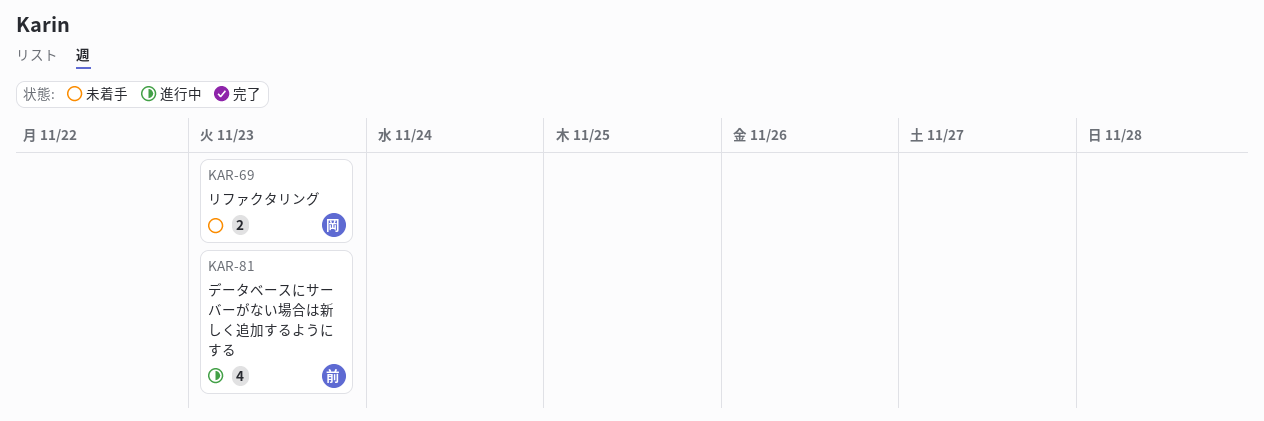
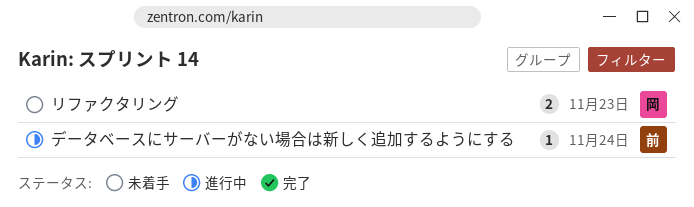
データベースにサーバーがない場合は新しく追加するようにする, estimate: 4 -> 1
データベースにサーバーがない場合は新しく追加するようにする, due: Nov 23 -> Nov 24

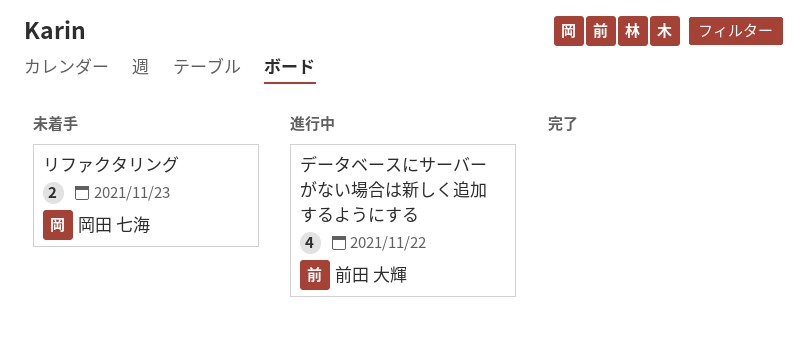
データベースにサーバーがない場合は新しく追加するようにする, estimate: 1 -> 4
データベースにサーバーがない場合は新しく追加するようにする, due: Nov 24 -> Nov 22

